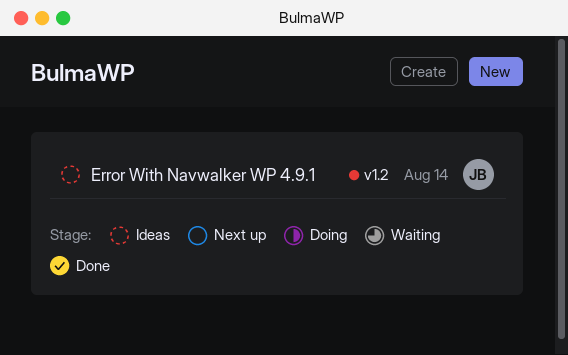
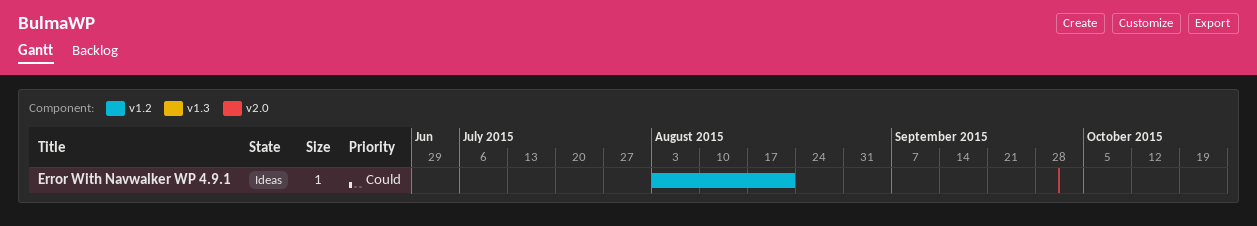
Error With Navwalker WP 4.9.1, due: Aug 14 -> Aug 21

